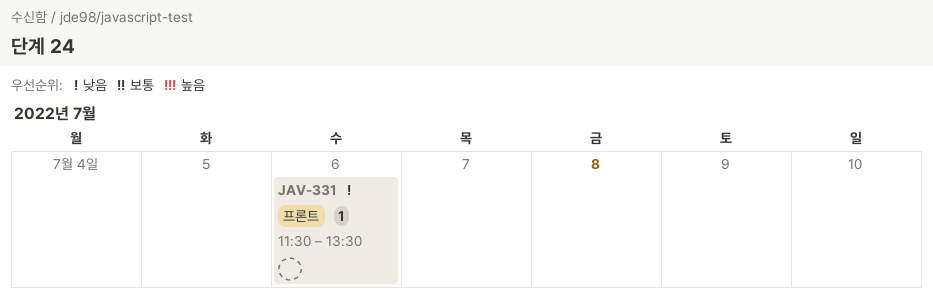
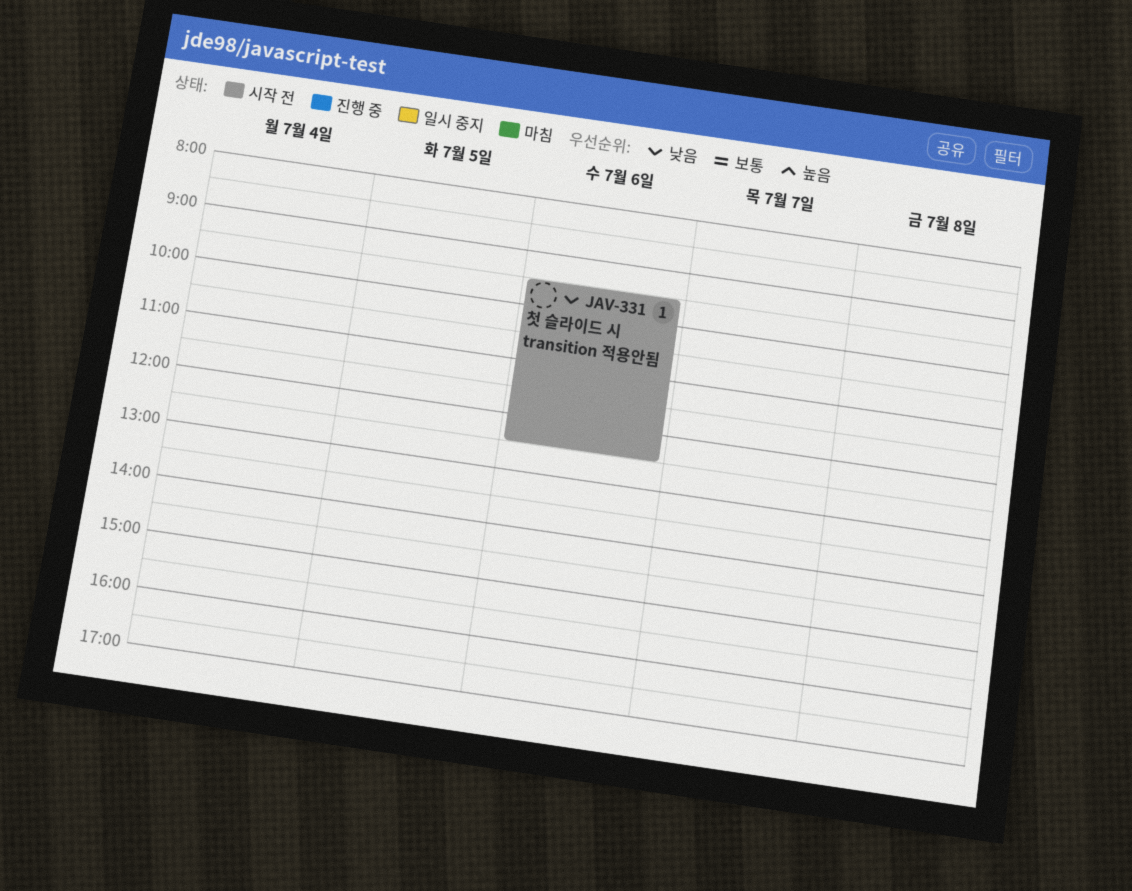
JAV-331, begins: 11:30 -> 09:30
JAV-331, ends: 13:30 -> 12:30

